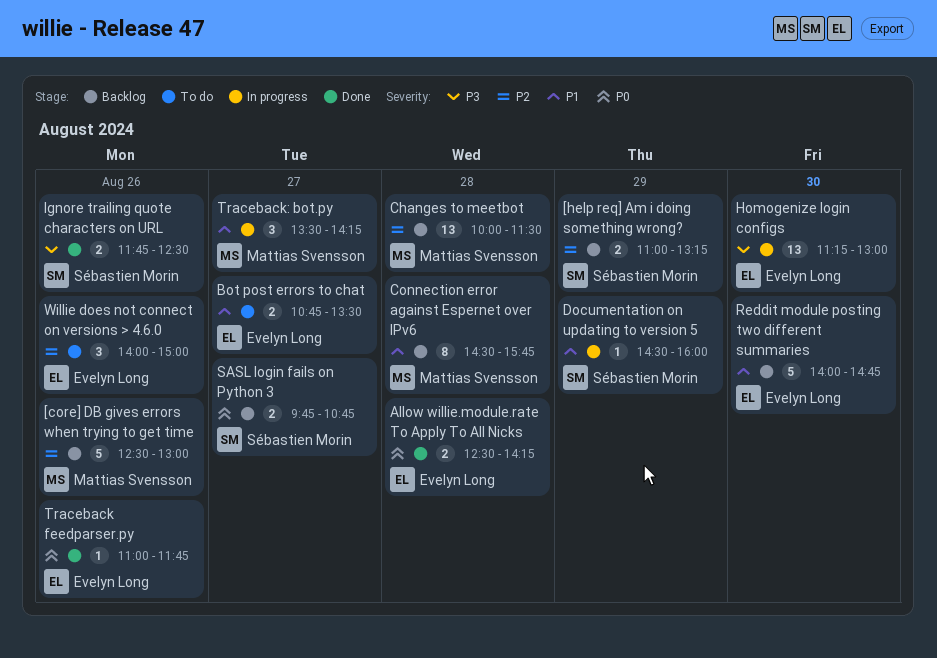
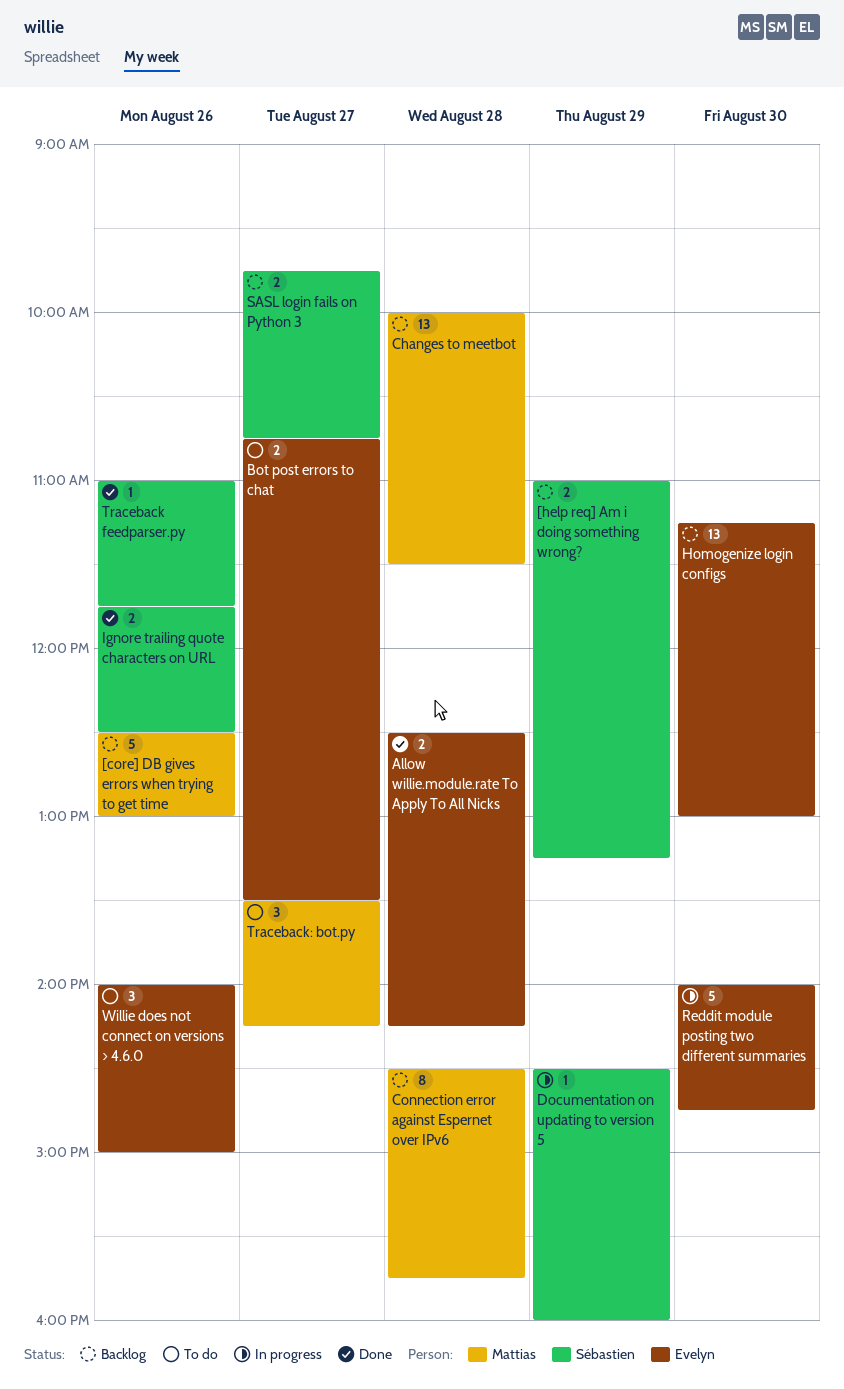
Homogenize login configs, status: In progress -> Backlog
Reddit module posting two different summaries, status: Backlog -> In progress
Traceback feedparser.py, owner: Evelyn Long -> Sébastien Morin
Traceback: bot.py, status: In progress -> To do

